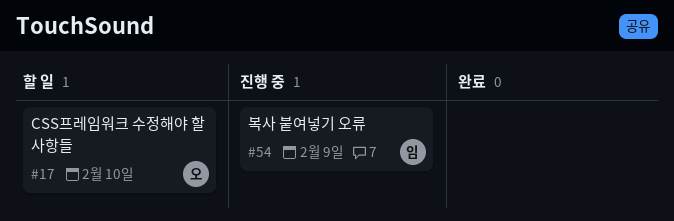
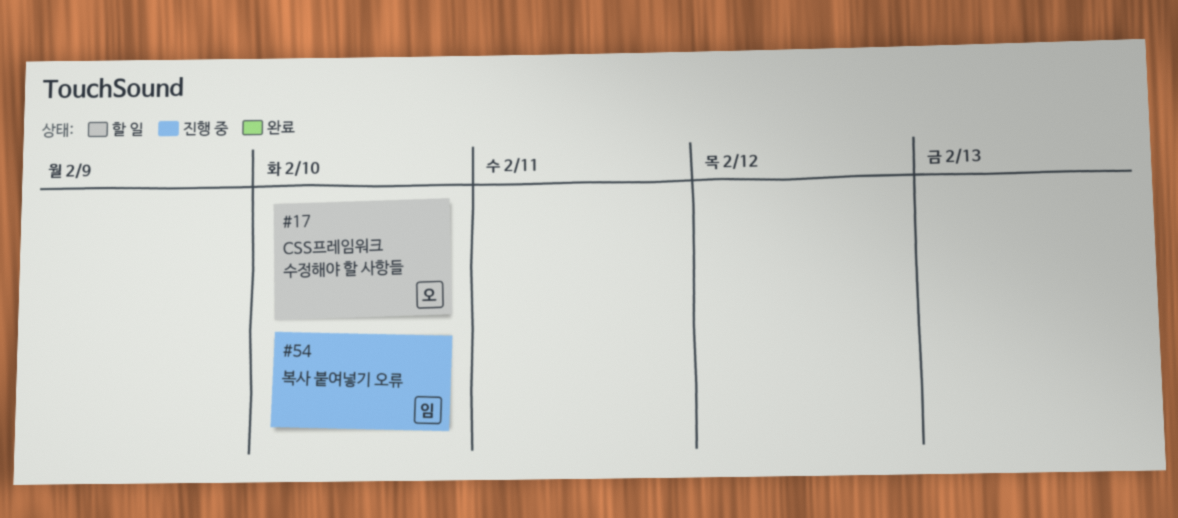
#54, due: Feb 9 -> Feb 10

